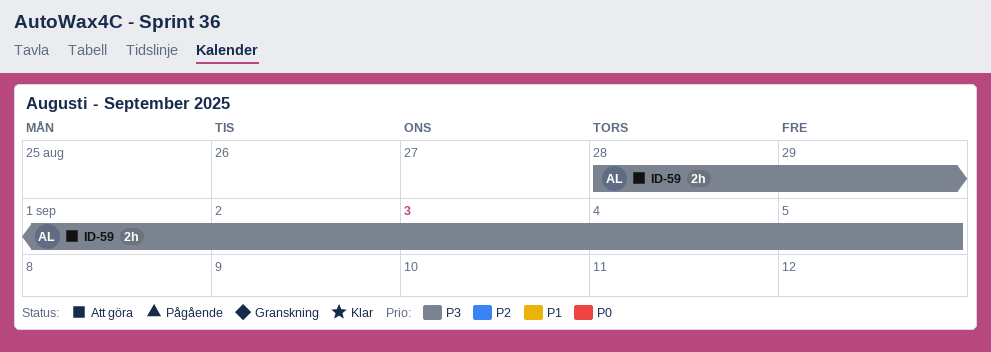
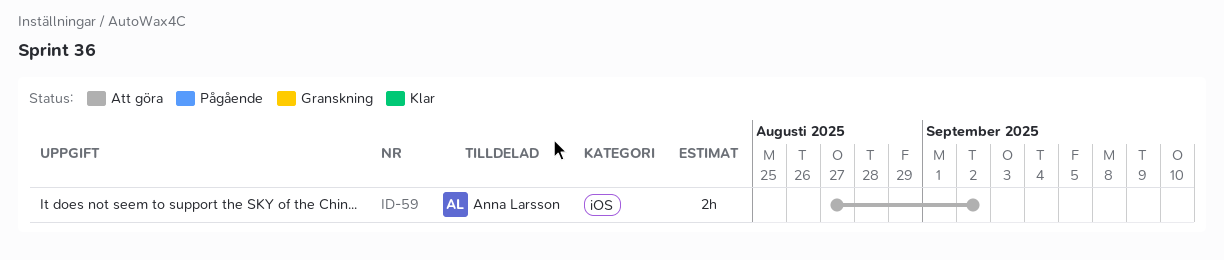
ID-59, start: Aug 28 -> Aug 27
ID-59, due: Sep 5 -> Sep 2

